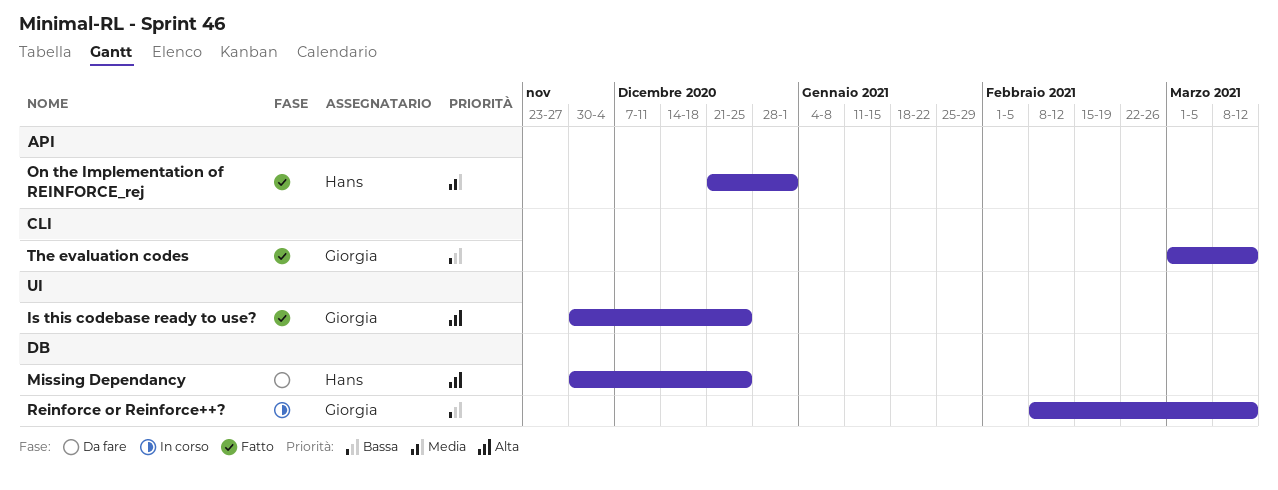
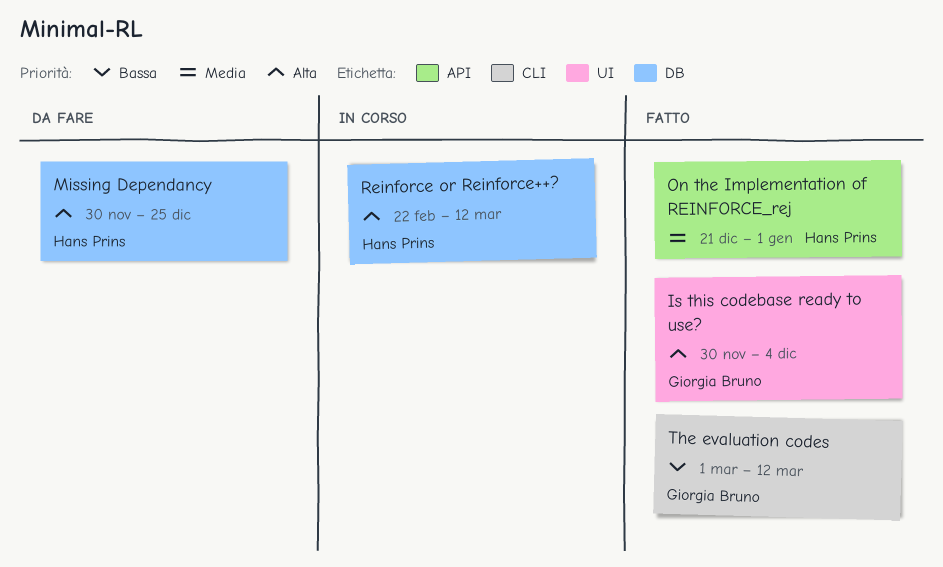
Is this codebase ready to use?, due: Dec 25 -> Dec 4
Reinforce or Reinforce++?, owner: Giorgia Bruno -> Hans Prins
Reinforce or Reinforce++?, priority: Bassa -> Alta
Reinforce or Reinforce++?, start: Feb 8 -> Feb 22

